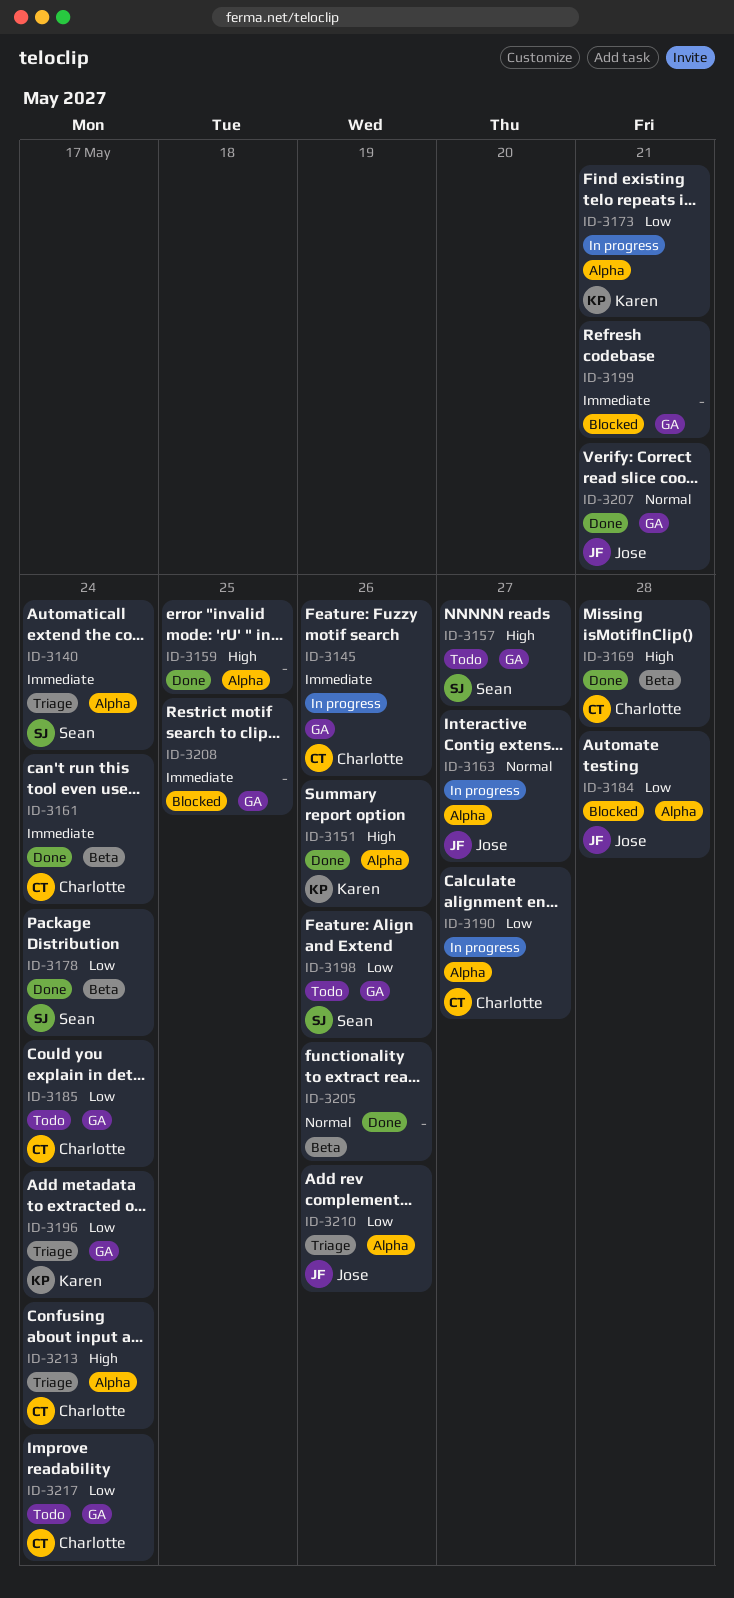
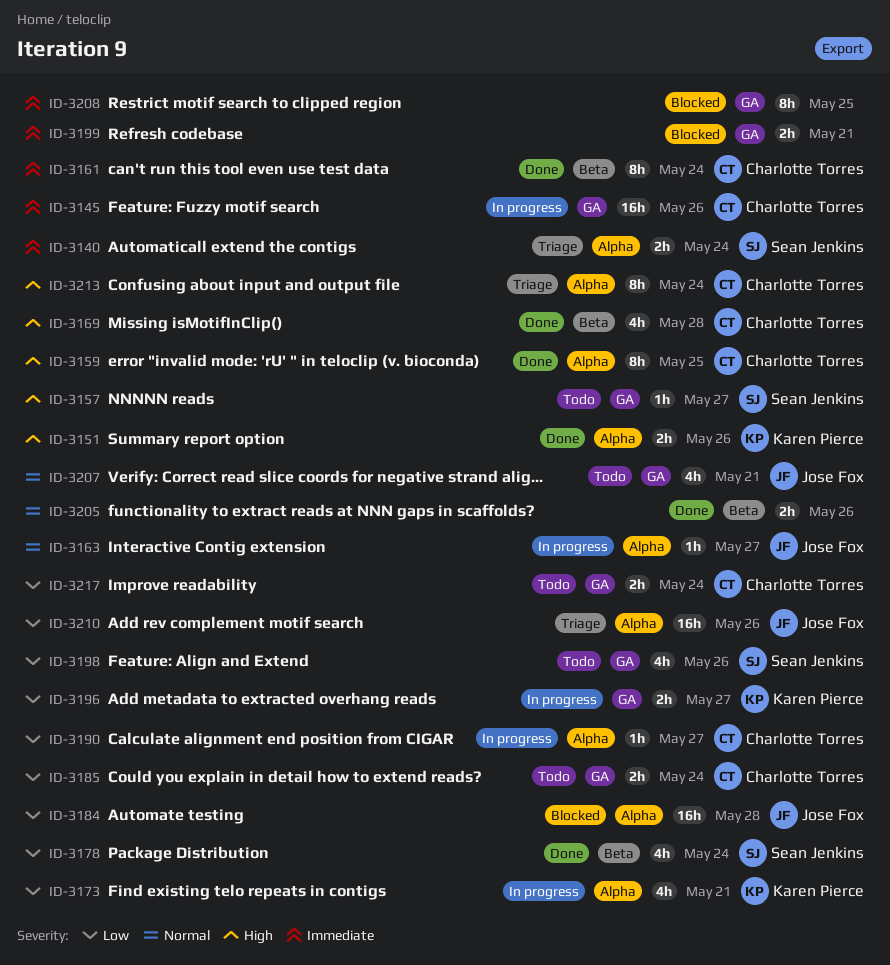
ID-3159, owner: none -> Charlotte Torres
ID-3196, status: Triage -> In progress
ID-3196, due: May 24 -> May 27
ID-3207, status: Done -> Todo

